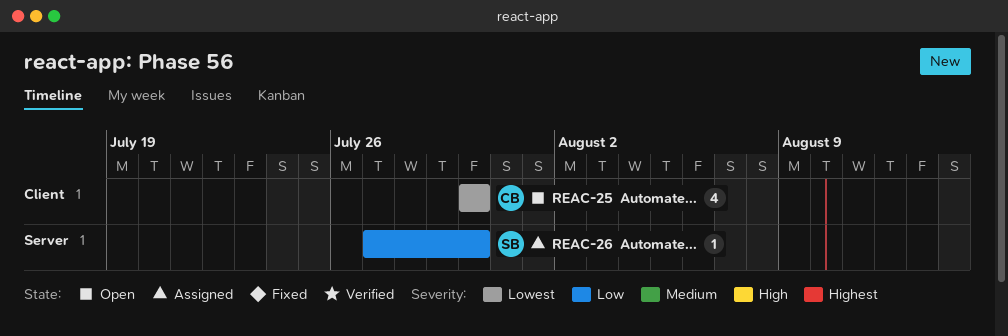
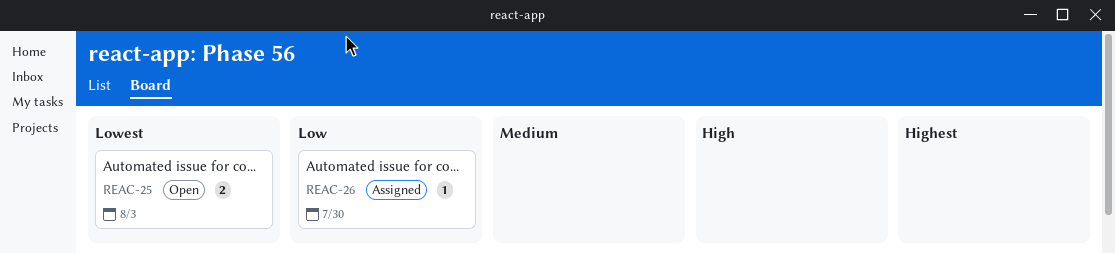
REAC-25, estimate: 4 -> 2
REAC-25, due: Jul 30 -> Aug 3

